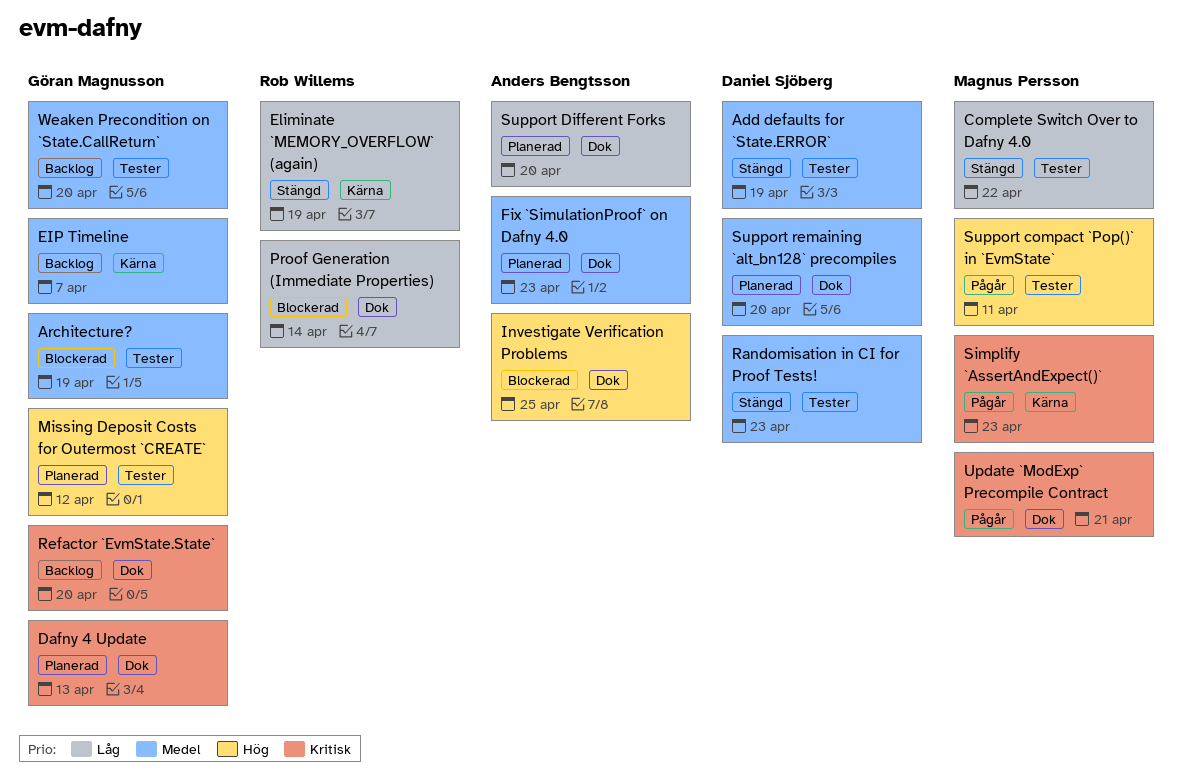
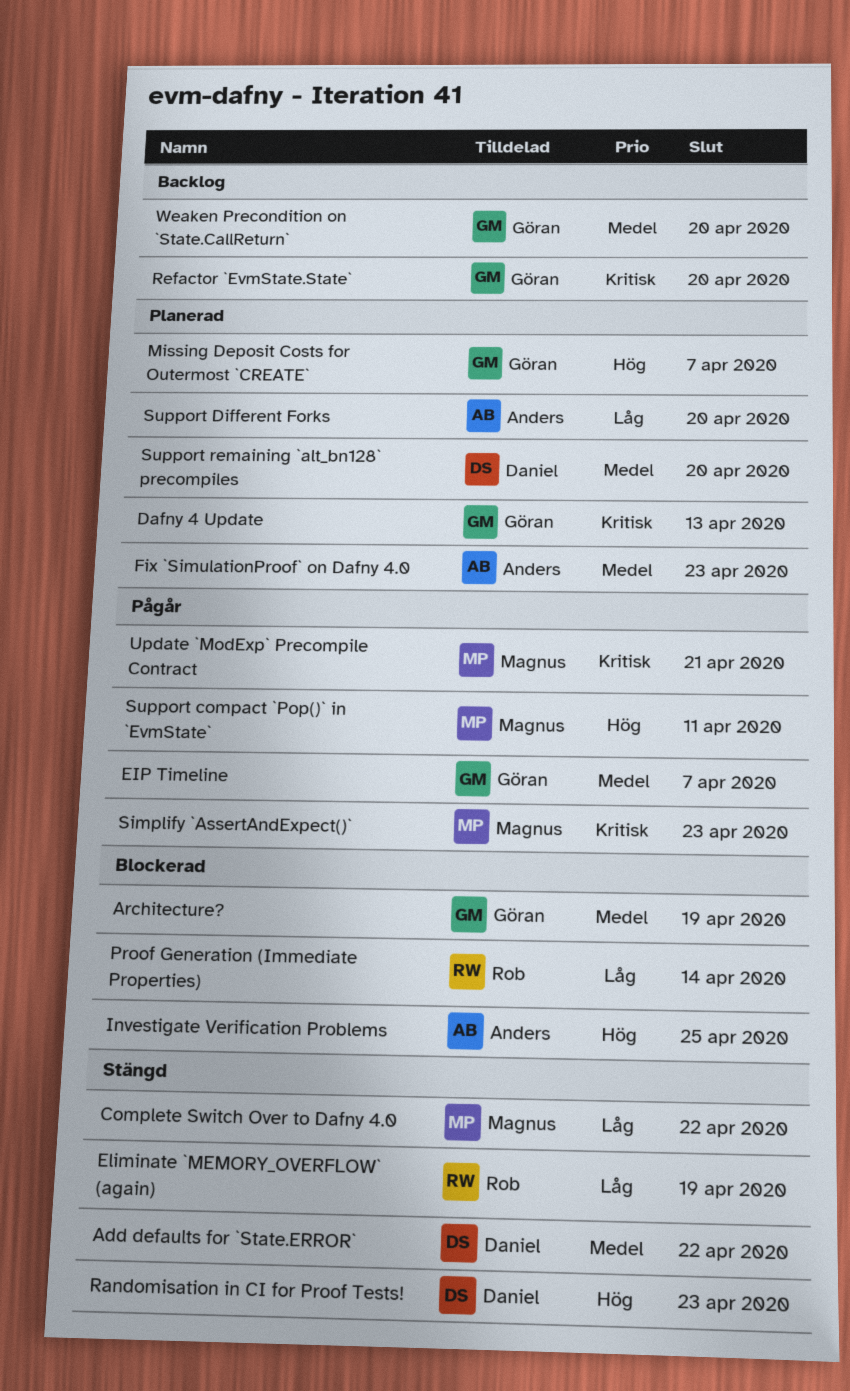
Add defaults for `State.ERROR`, due: Apr 19 -> Apr 22
EIP Timeline, status: Backlog -> Pågår
Missing Deposit Costs for Outermost `CREATE`, due: Apr 12 -> Apr 7
Randomisation in CI for Proof Tests!, priority: Medel -> Hög

